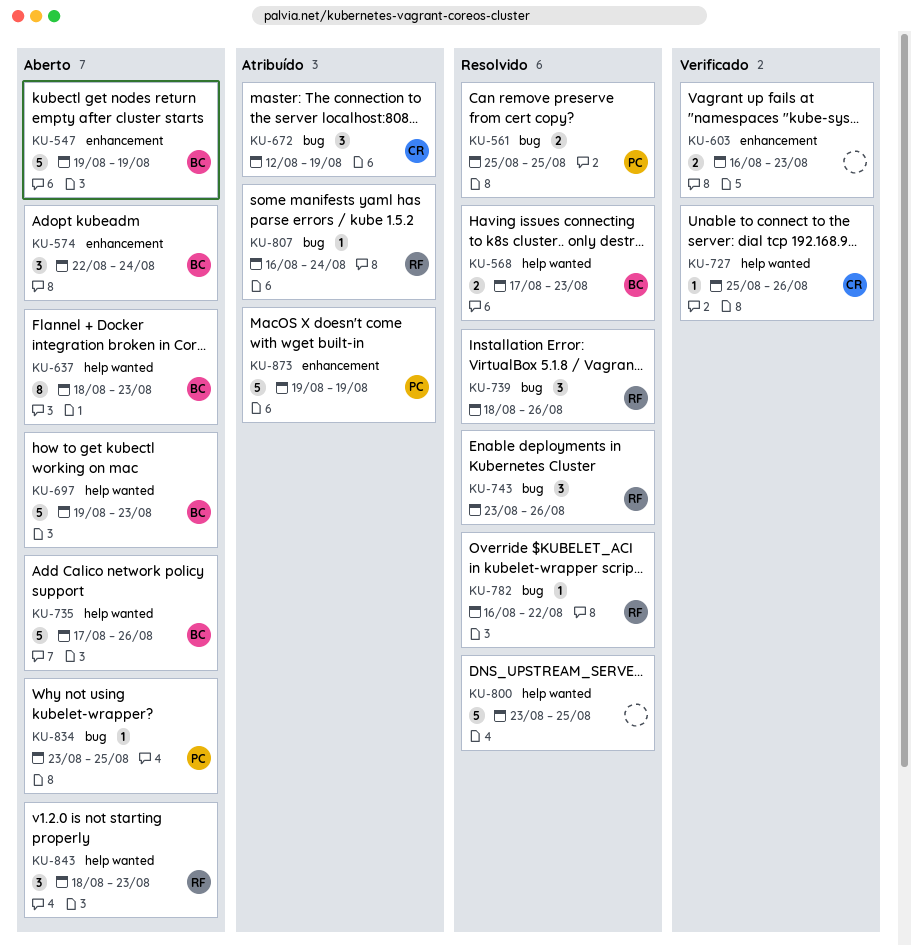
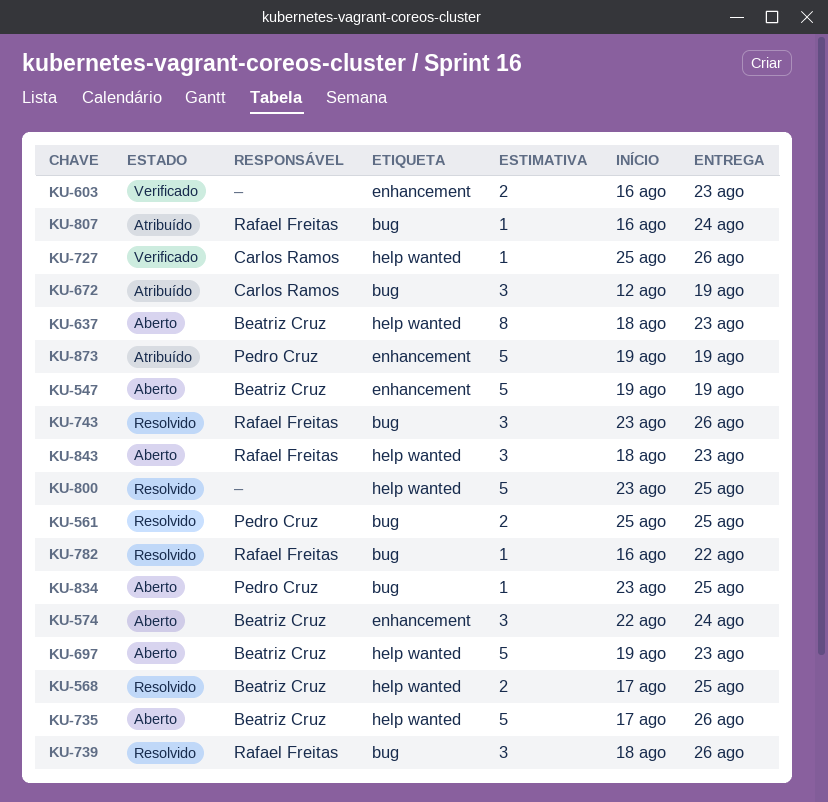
KU-568, due: Aug 23 -> Aug 25

